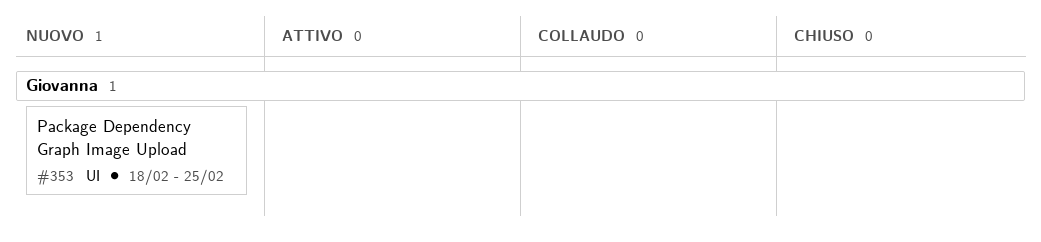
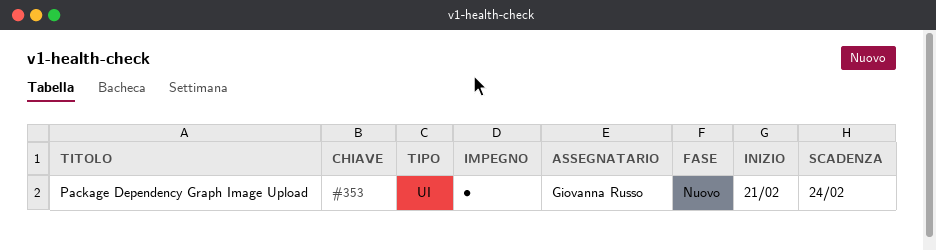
#353, start: Feb 18 -> Feb 21
#353, due: Feb 25 -> Feb 24

